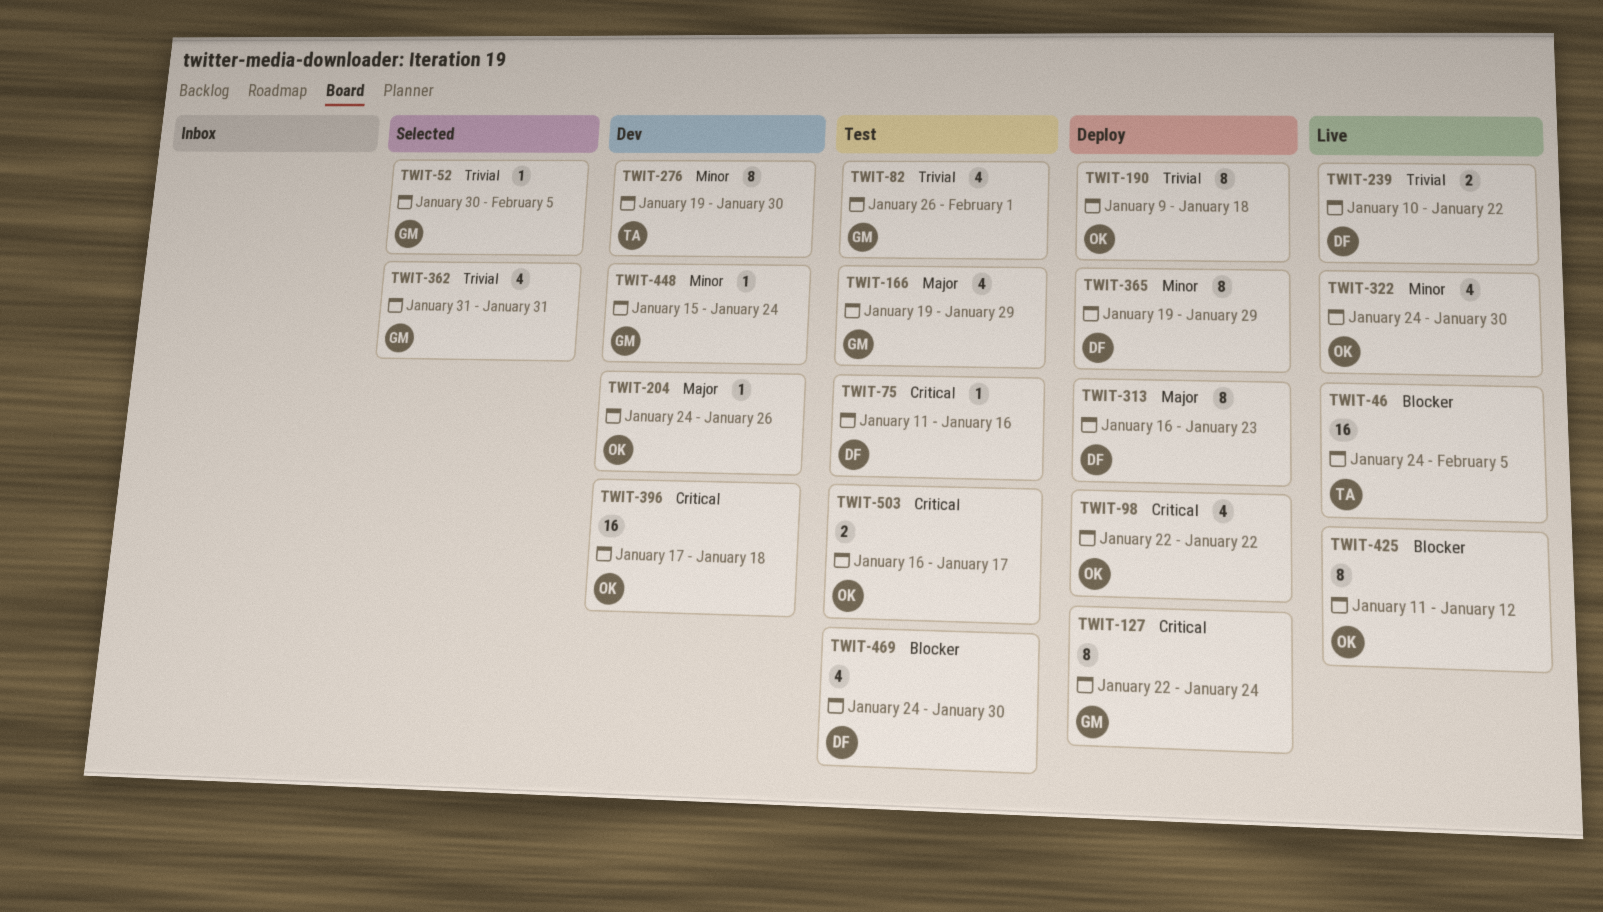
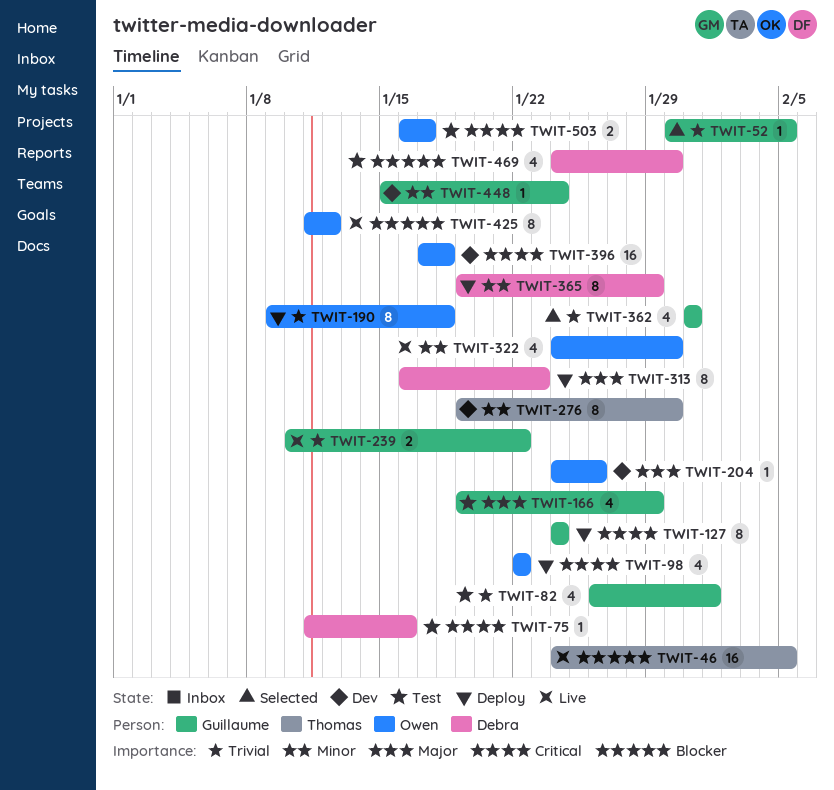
TWIT-127, start: Jan 22 -> Jan 24
TWIT-239, owner: Debra -> Guillaume

